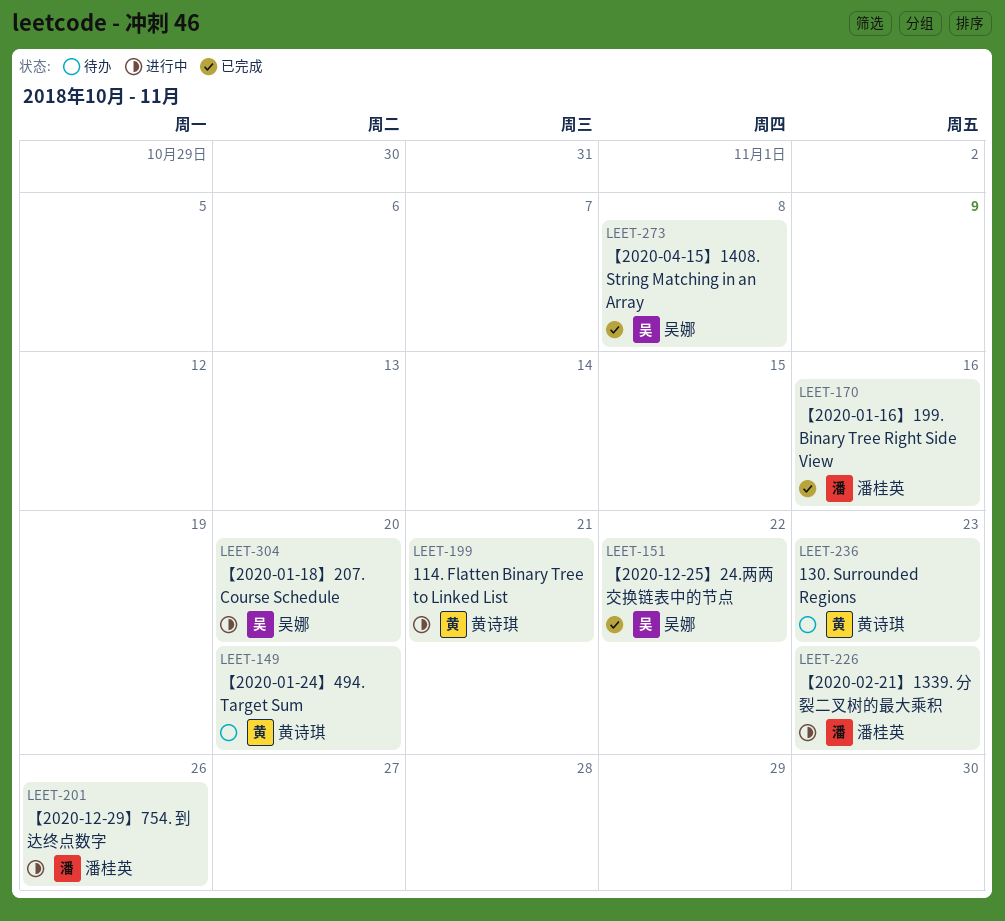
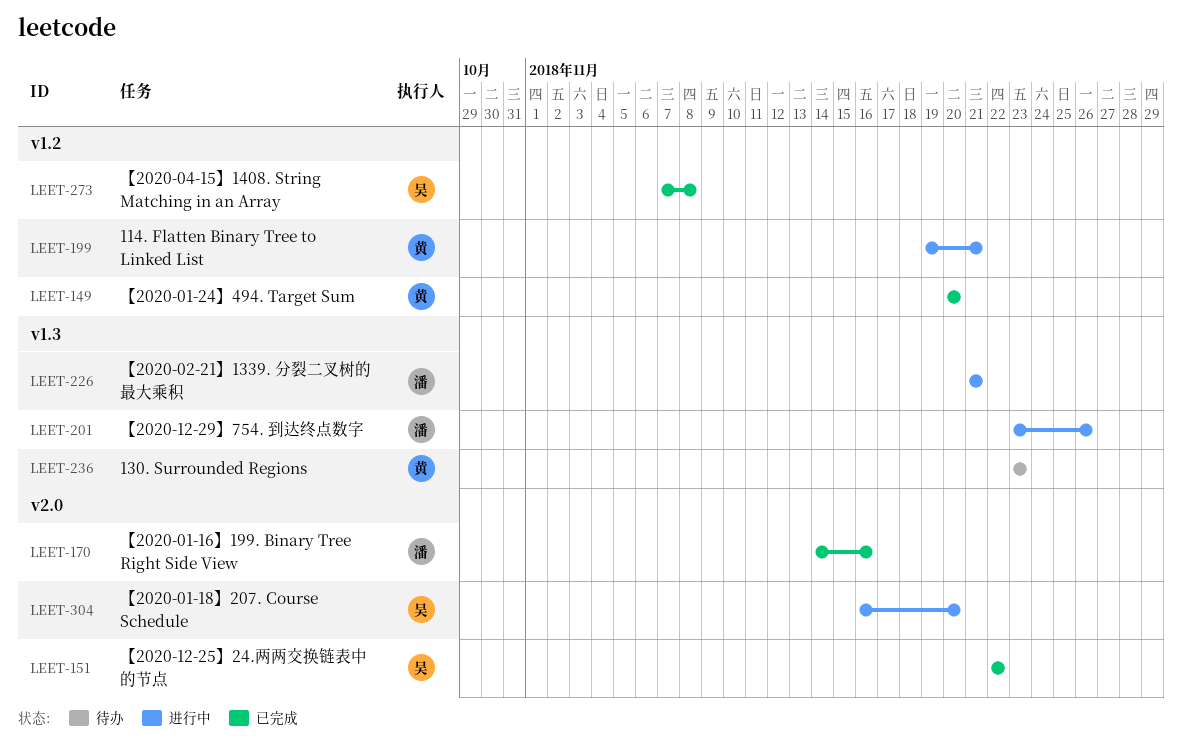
LEET-149, status: 待办 -> 已完成
LEET-226, due: Nov 23 -> Nov 21

